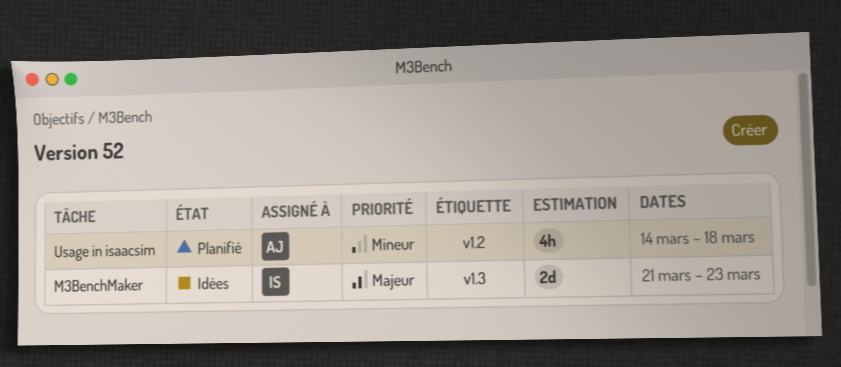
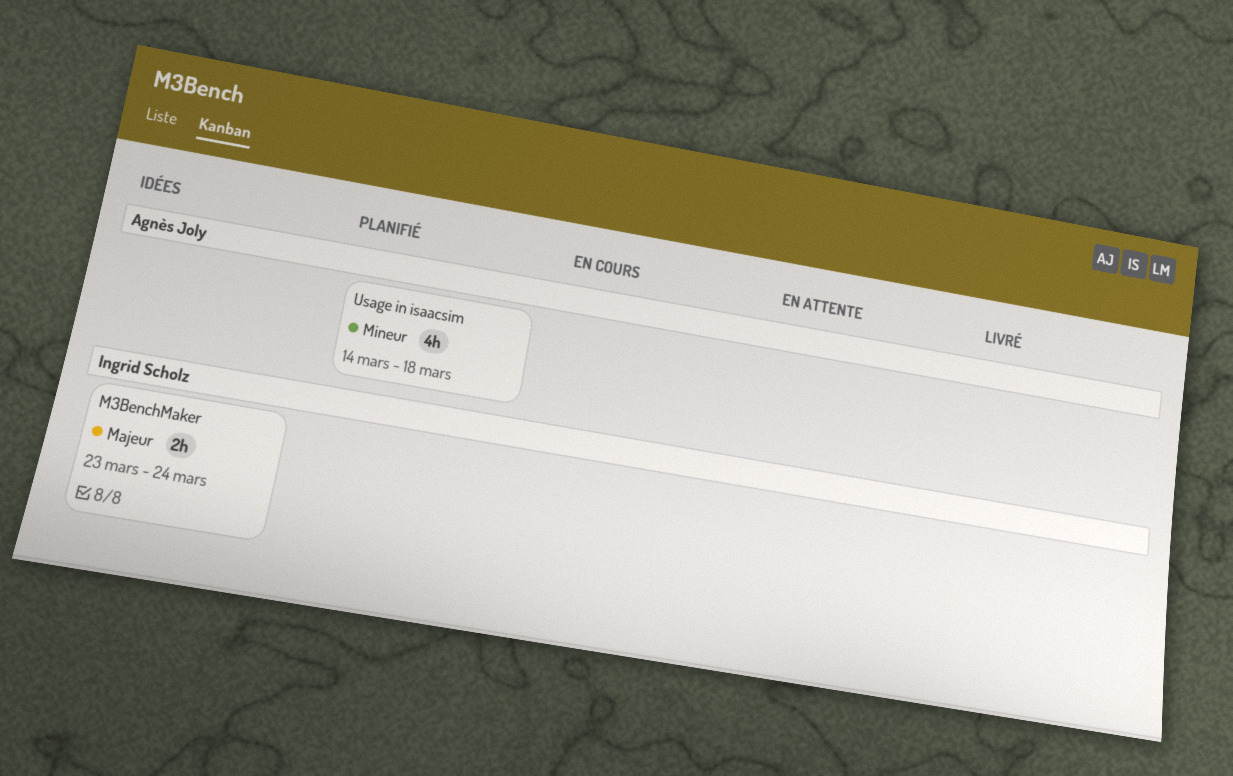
M3BenchMaker, estimate: 2d -> 2h
M3BenchMaker, start: Mar 21 -> Mar 23
M3BenchMaker, due: Mar 23 -> Mar 24

